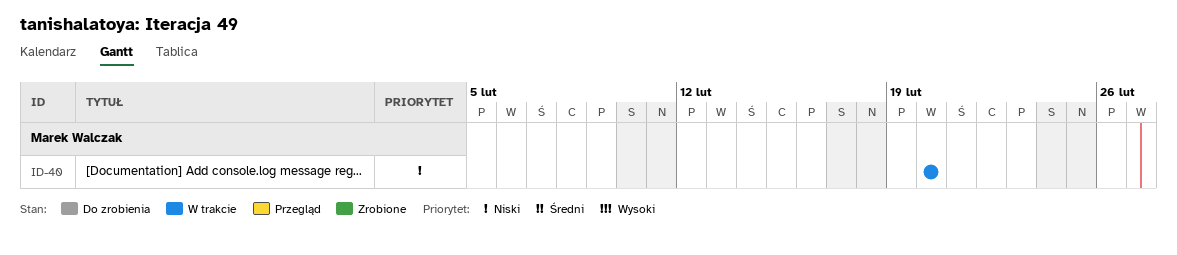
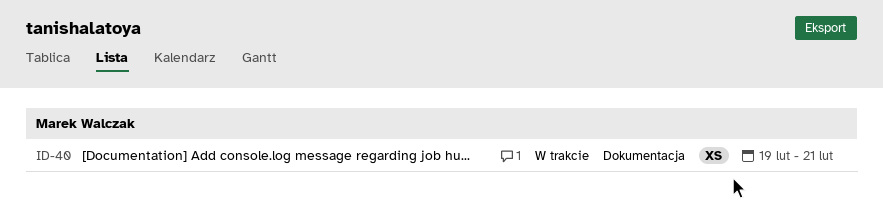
ID-40, start: Feb 20 -> Feb 19
ID-40, due: Feb 20 -> Feb 21

